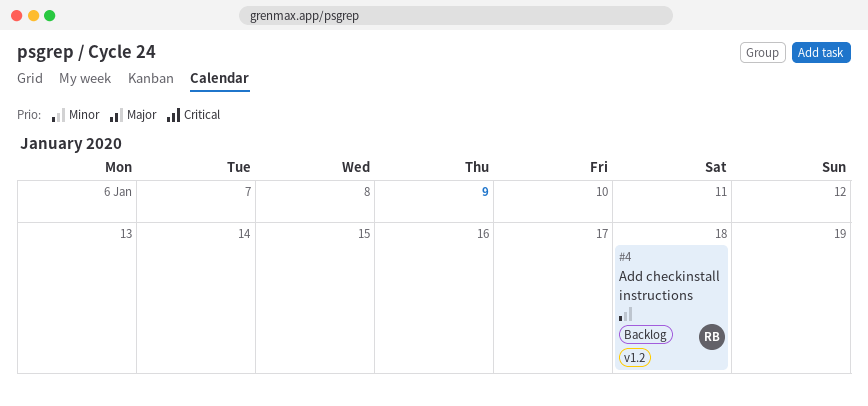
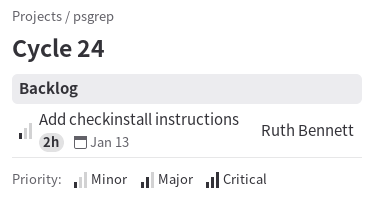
Add checkinstall instructions, due: Jan 18 -> Jan 13

